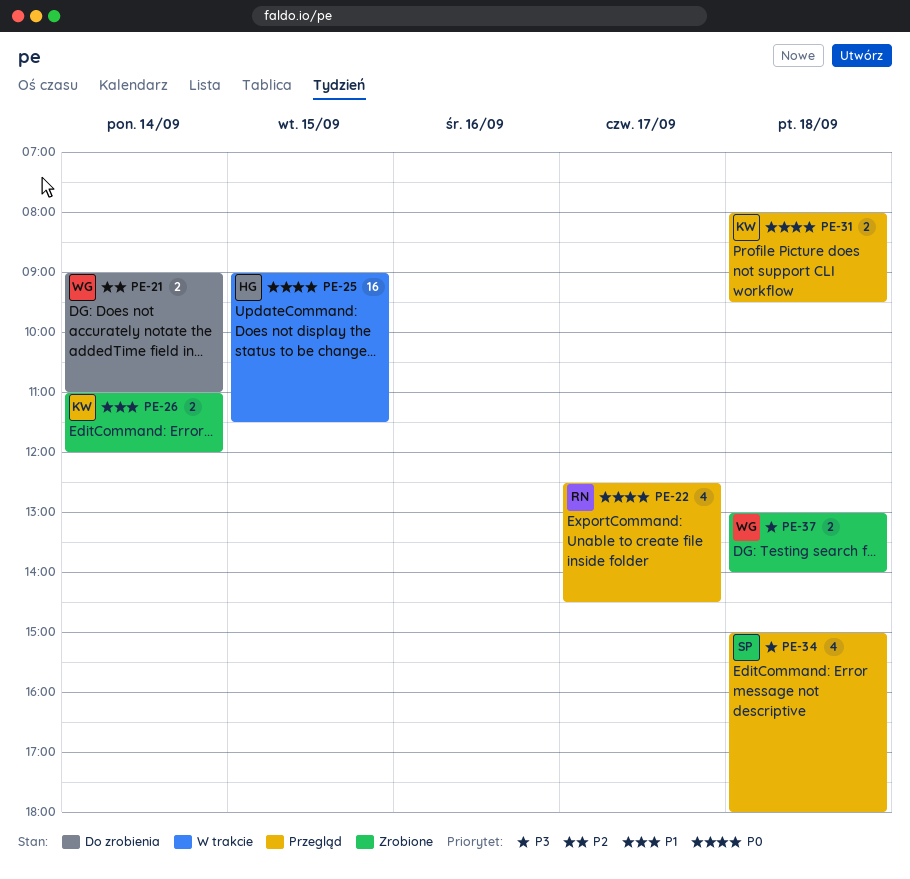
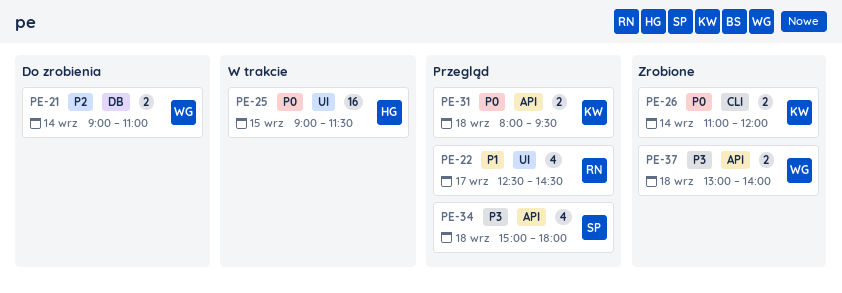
PE-22, priority: P0 -> P1
PE-26, priority: P1 -> P0

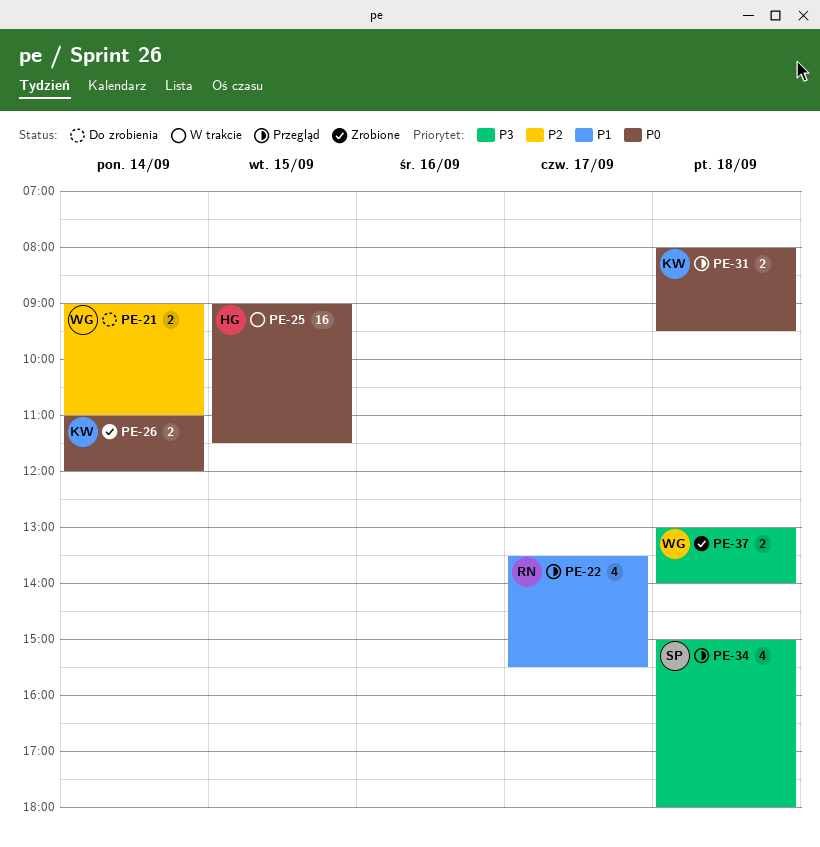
PE-22, begins: 12:30 -> 13:30
PE-22, ends: 14:30 -> 15:30

